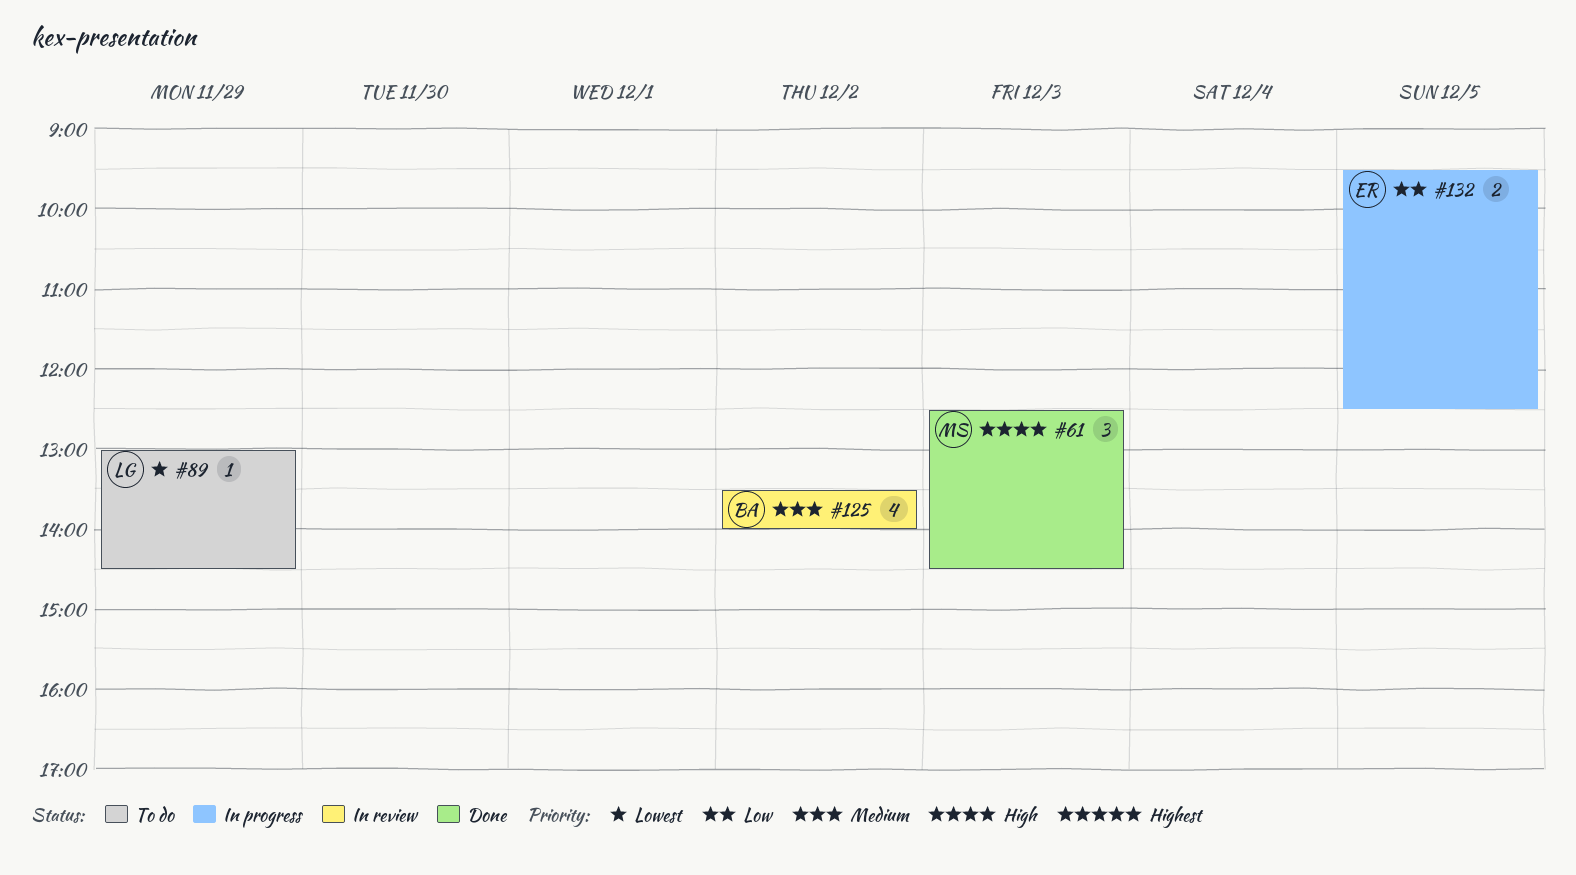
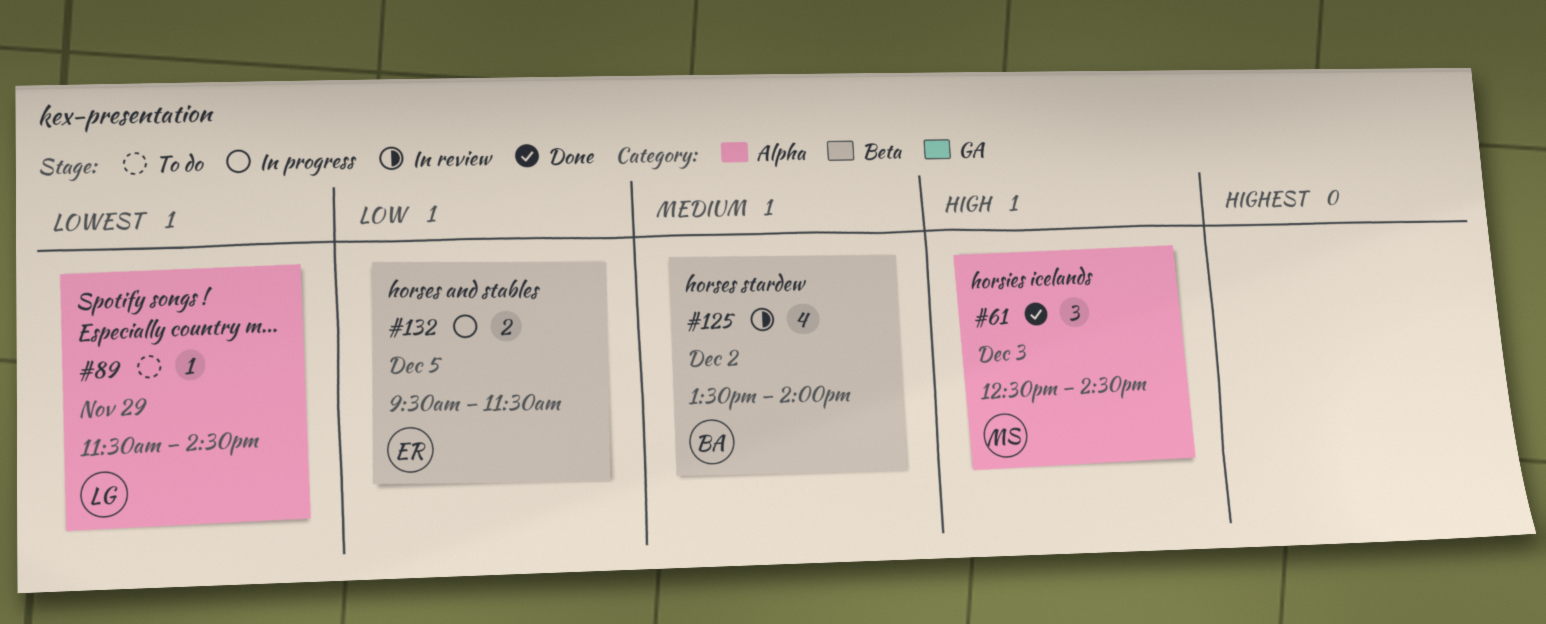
#89, begins: 13:00 -> 11:30
#132, ends: 12:30 -> 11:30

